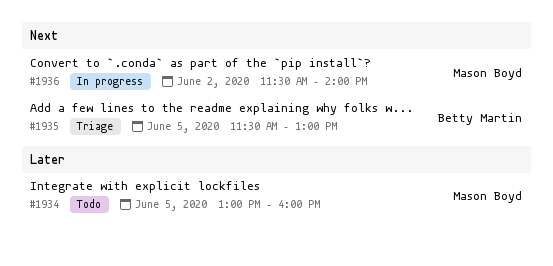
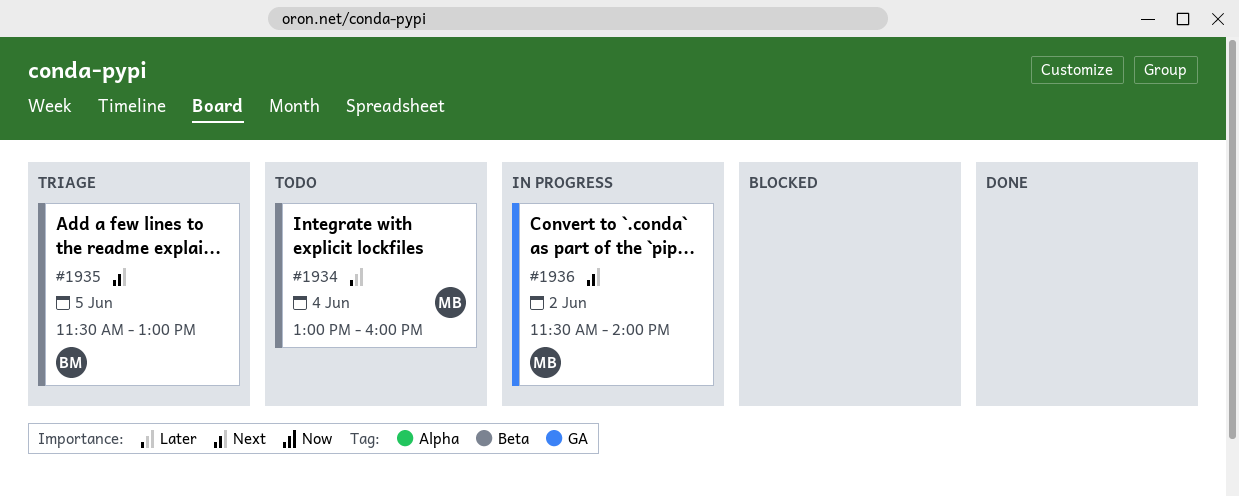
#1934, day: Jun 5 -> Jun 4

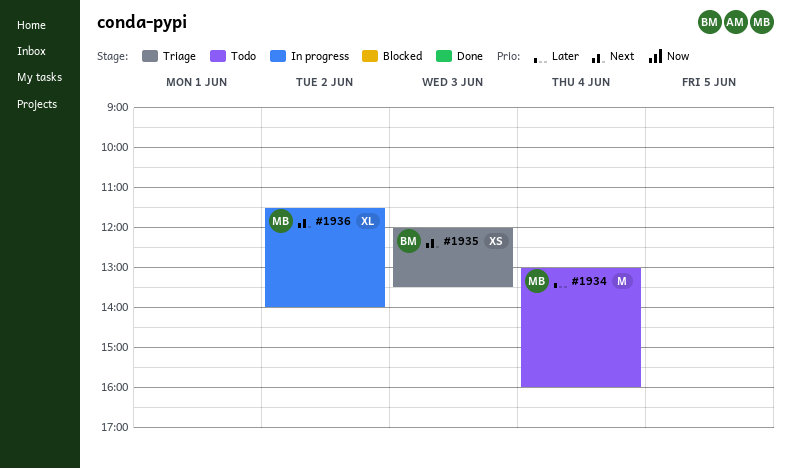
#1935, day: Jun 5 -> Jun 3
#1935, begins: 11:30 -> 12:00
#1935, ends: 13:00 -> 13:30

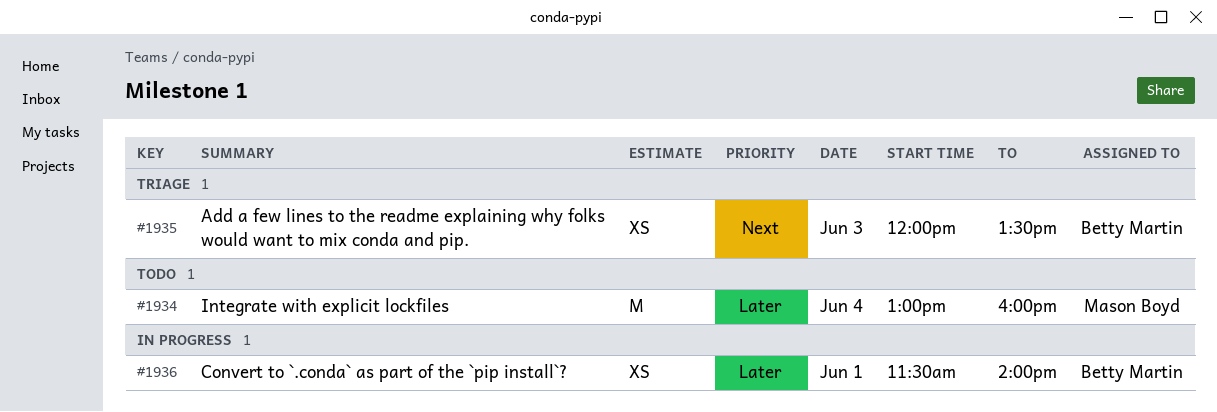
#1936, owner: Mason Boyd -> Betty Martin
#1936, priority: Next -> Later
#1936, estimate: XL -> XS
#1936, day: Jun 2 -> Jun 1

